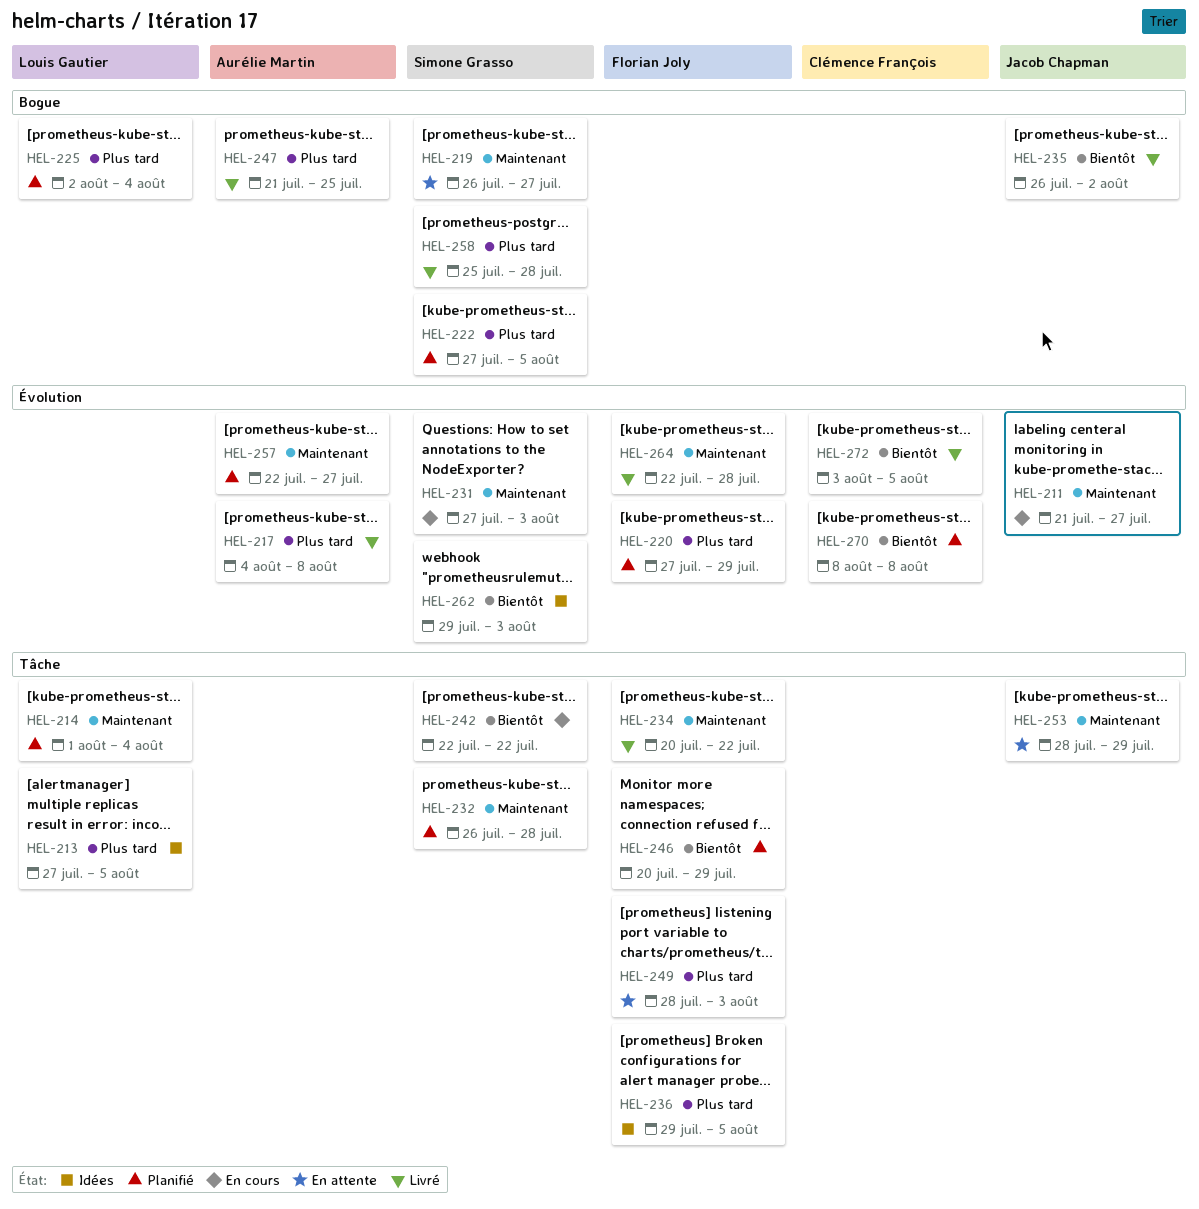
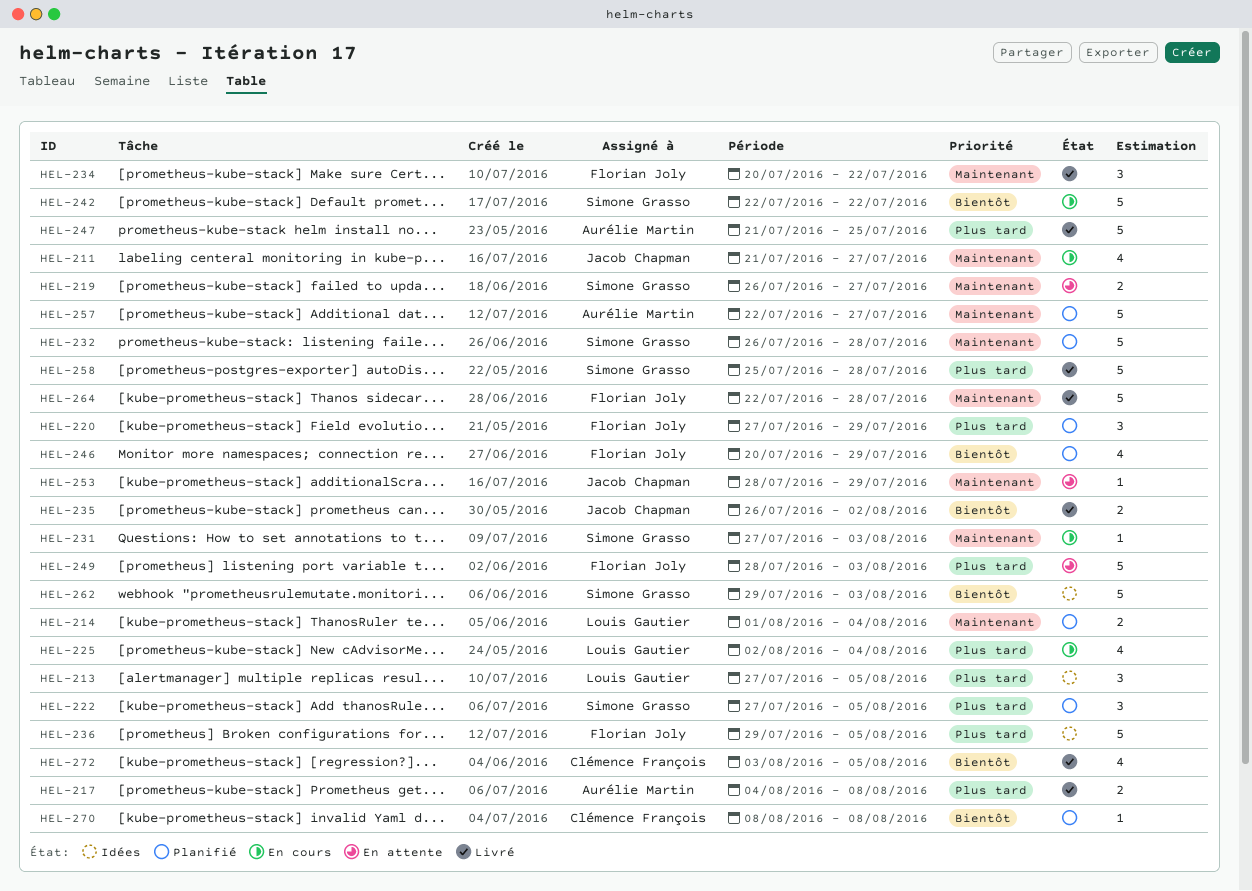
HEL-225, status: Planifié -> En cours

